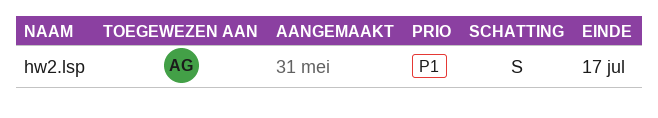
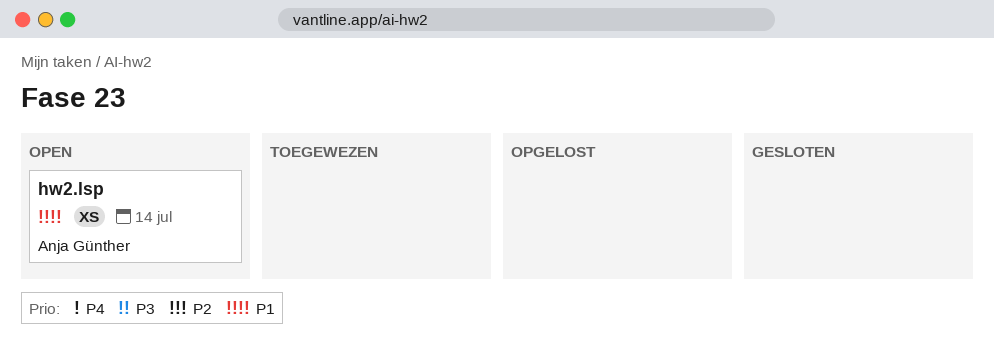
hw2.lsp, estimate: S -> XS
hw2.lsp, due: Jul 17 -> Jul 14

